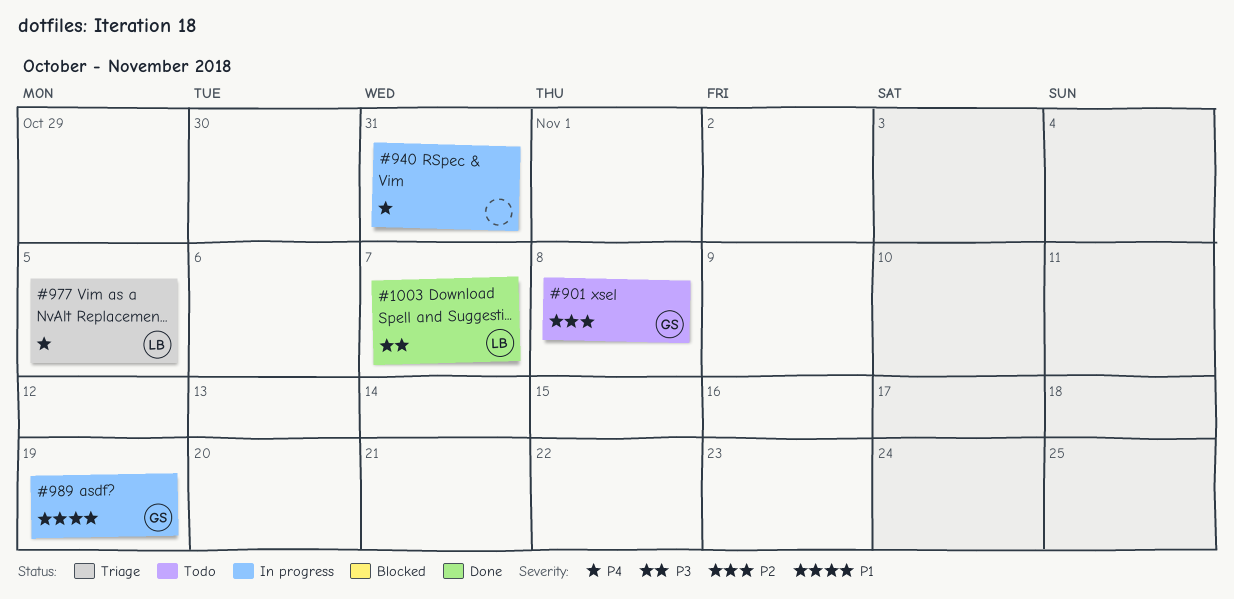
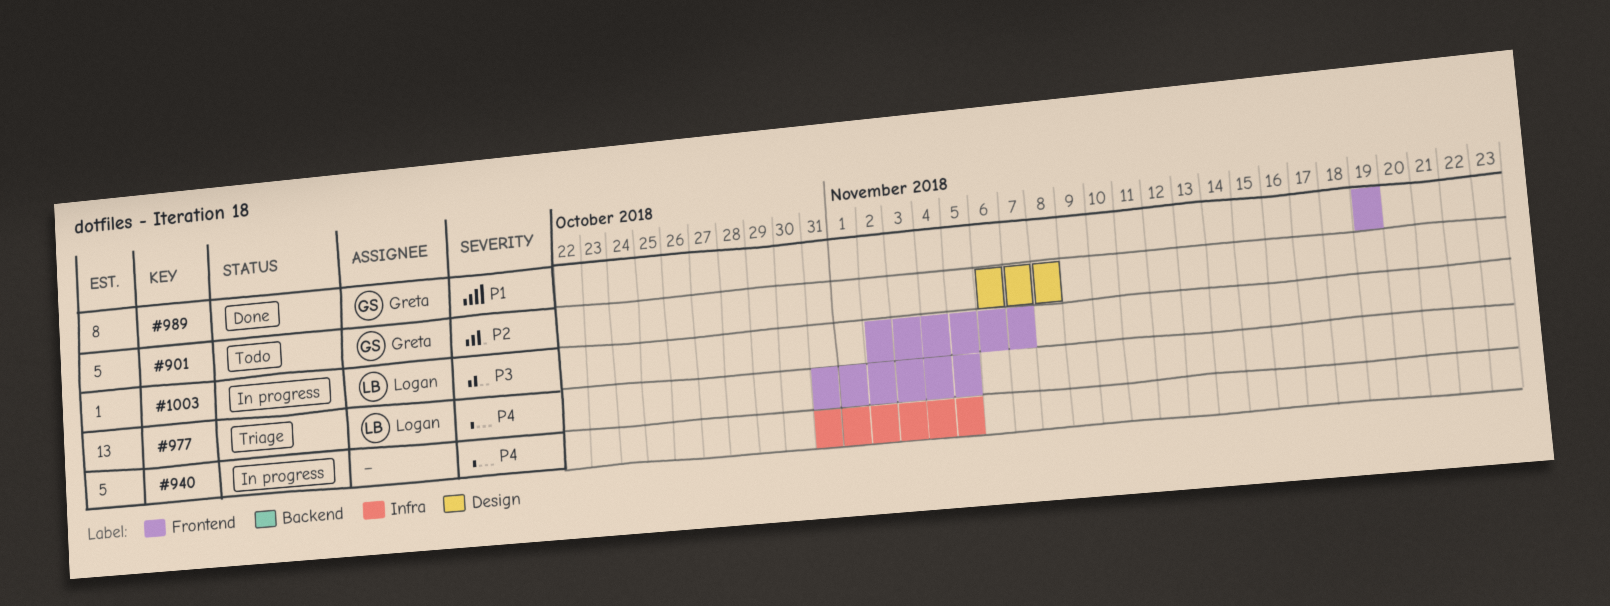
#940, due: Oct 31 -> Nov 5
#989, status: In progress -> Done
#1003, status: Done -> In progress

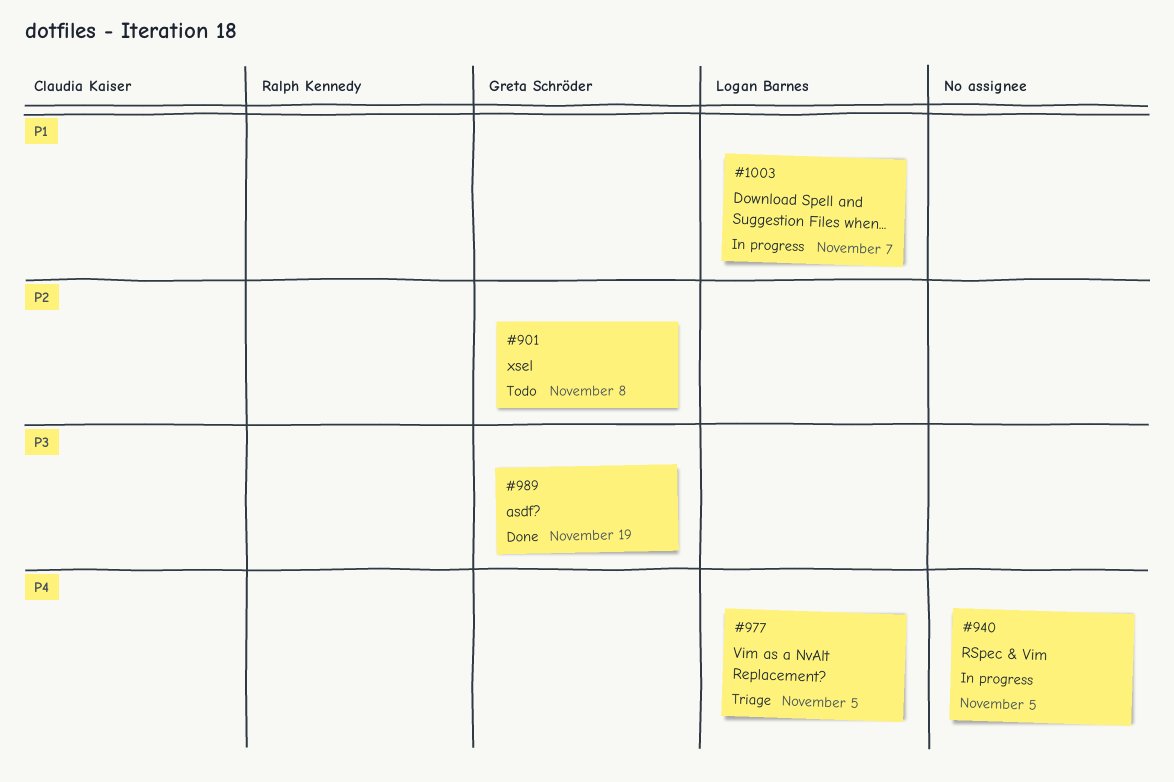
#989, priority: P1 -> P3
#1003, priority: P3 -> P1

